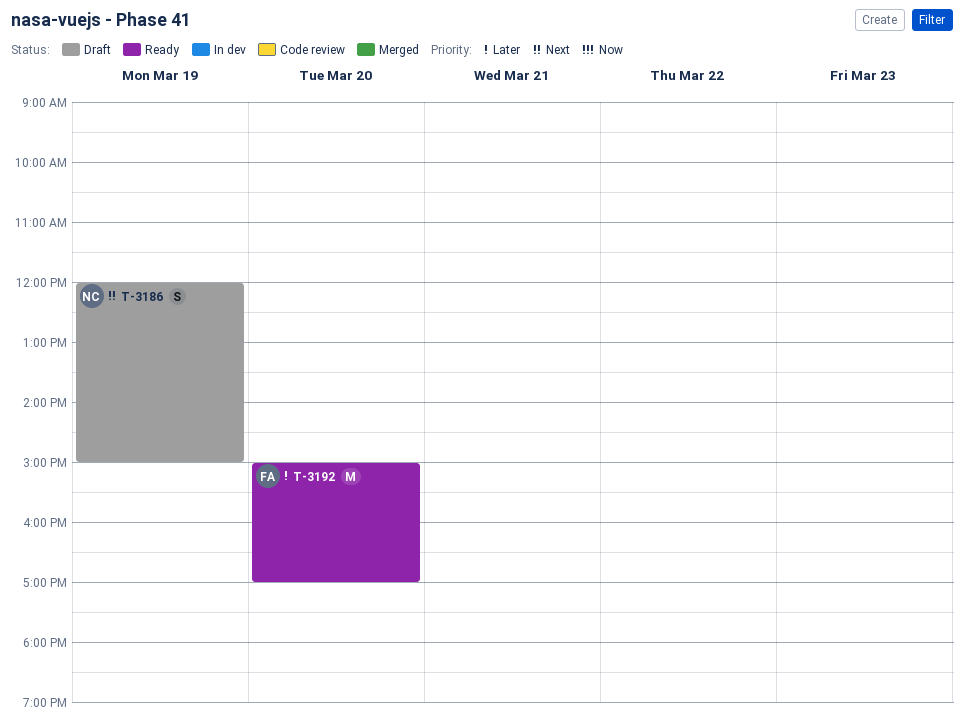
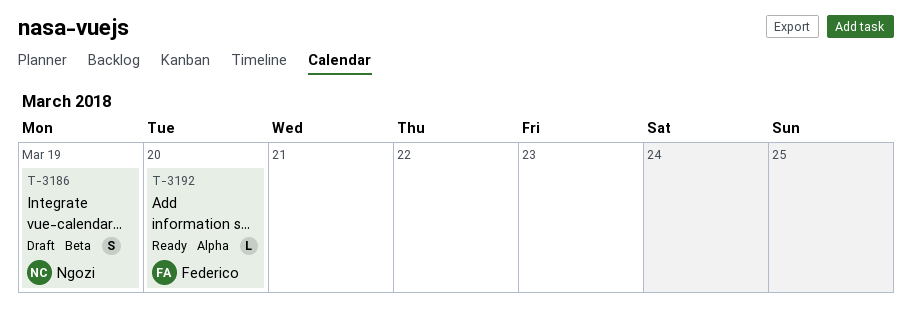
T-3192, estimate: M -> L

